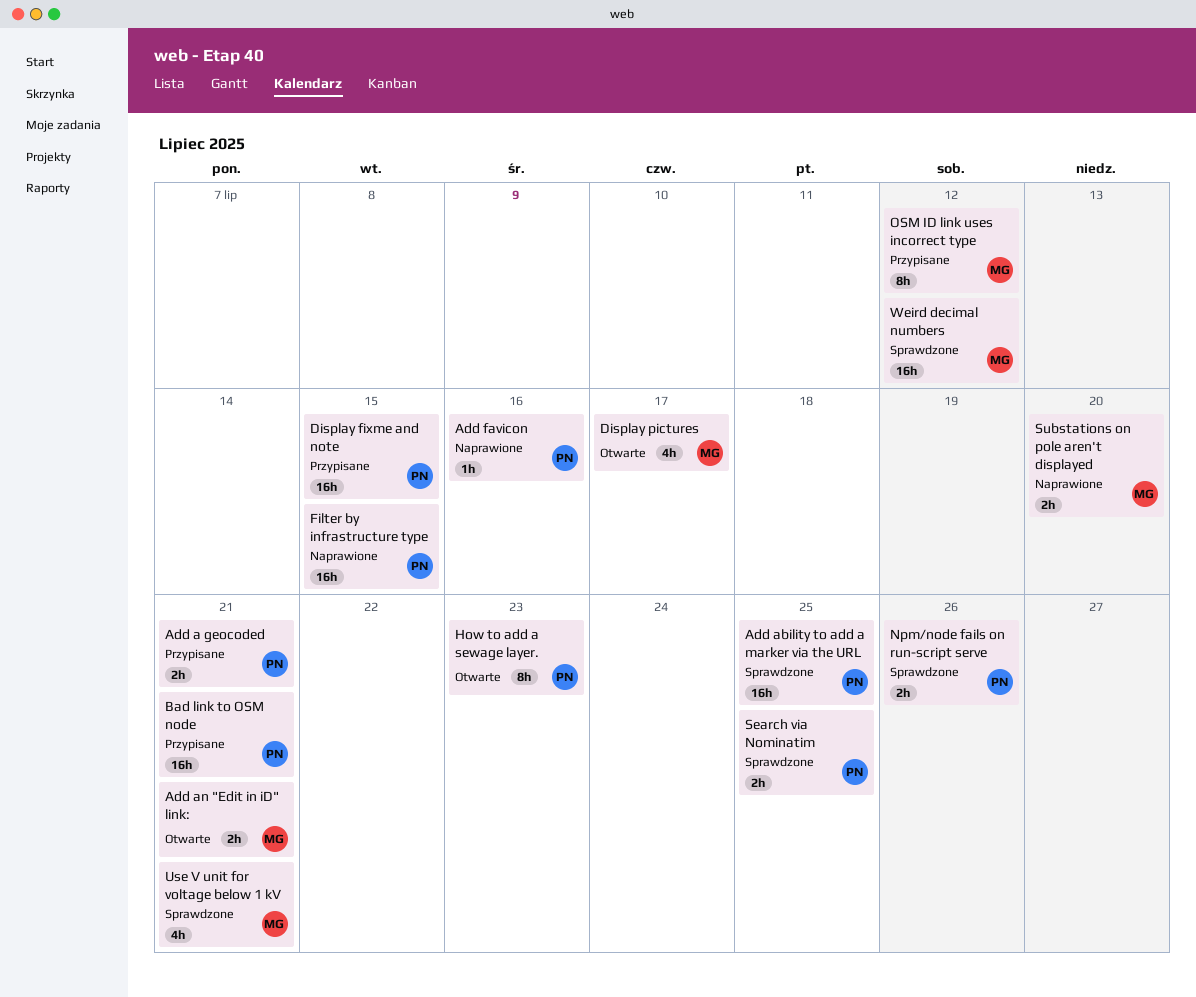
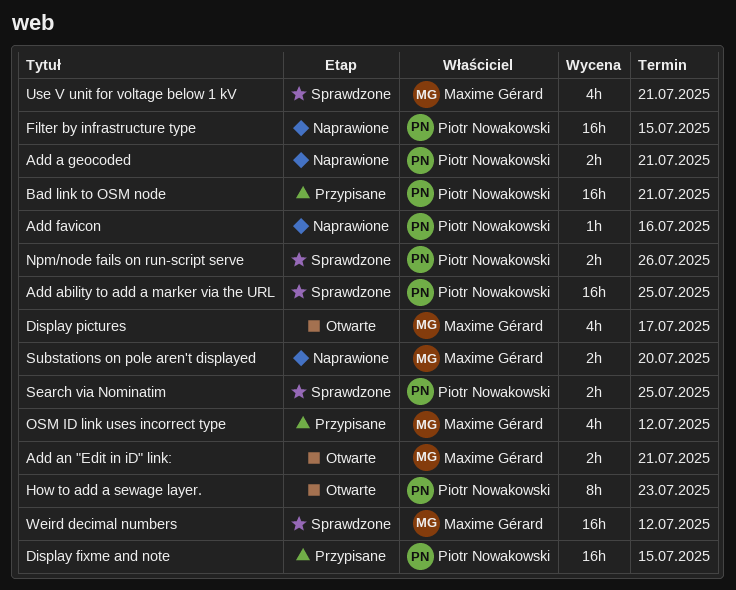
Add a geocoded, status: Przypisane -> Naprawione
OSM ID link uses incorrect type, estimate: 8h -> 4h

